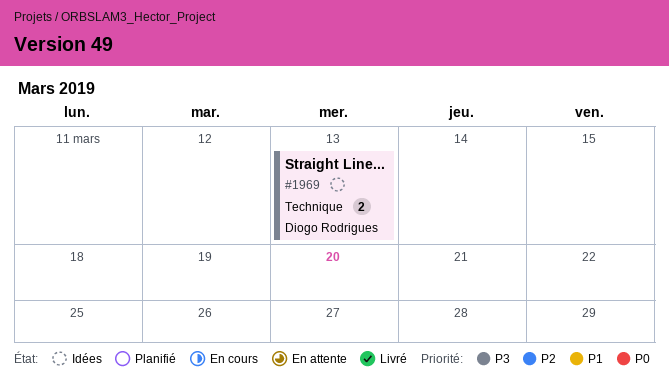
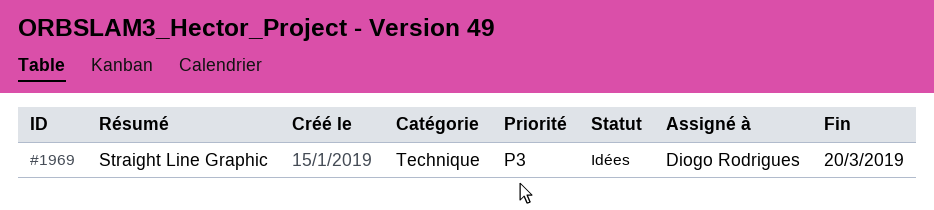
#1969, due: Mar 13 -> Mar 20

